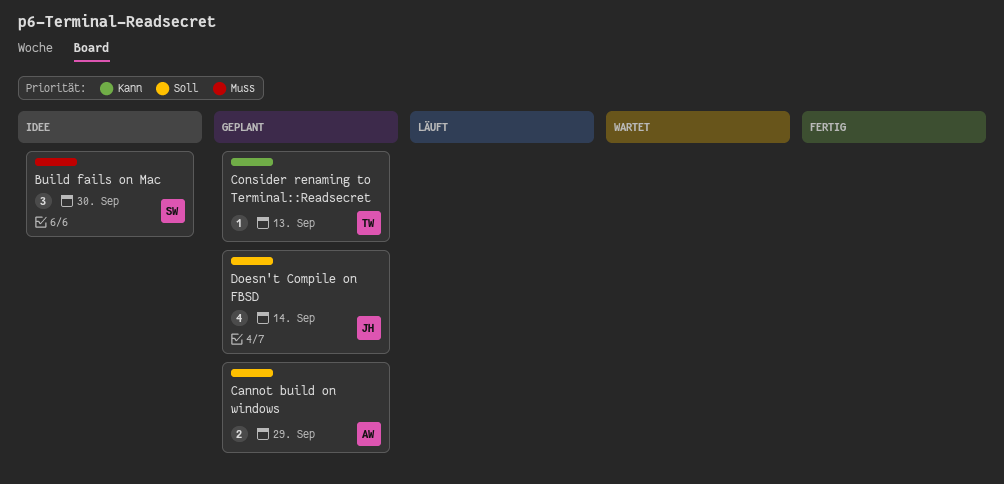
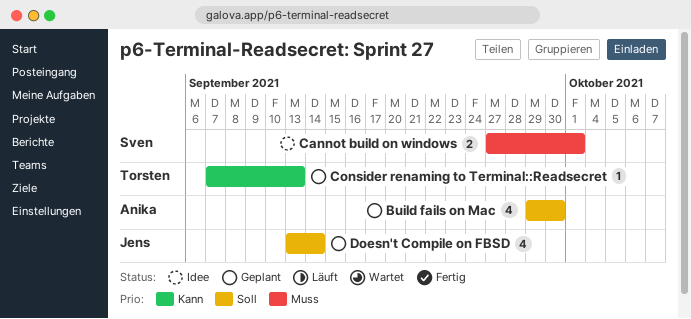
Build fails on Mac, status: Idee -> Geplant
Build fails on Mac, owner: Sven -> Anika
Build fails on Mac, priority: Muss -> Soll
Build fails on Mac, estimate: 3 -> 4
Cannot build on windows, status: Geplant -> Idee
Cannot build on windows, owner: Anika -> Sven
Cannot build on windows, priority: Soll -> Muss
Cannot build on windows, due: Sep 29 -> Oct 1

